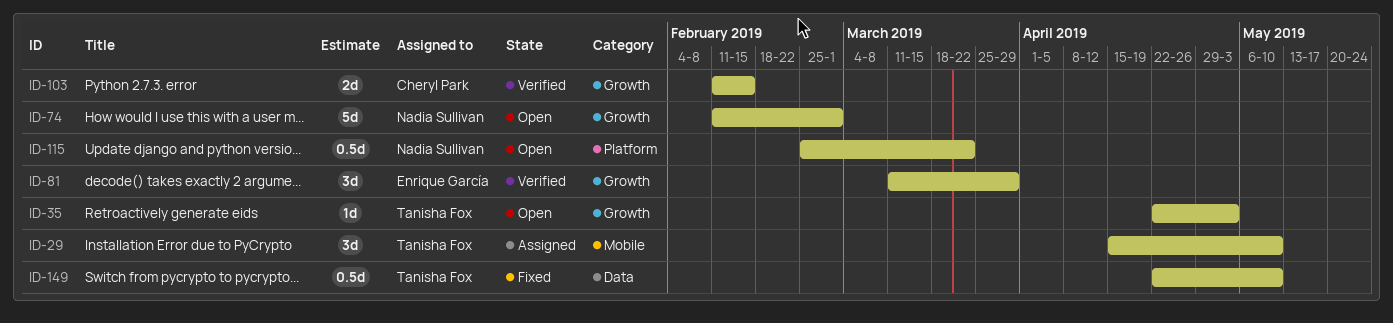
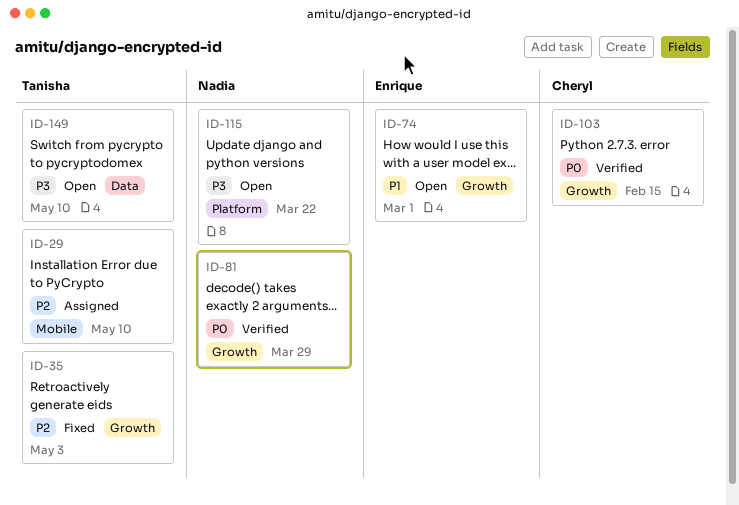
ID-35, status: Open -> Fixed
ID-74, owner: Nadia Sullivan -> Enrique García
ID-81, owner: Enrique García -> Nadia Sullivan
ID-149, status: Fixed -> Open

